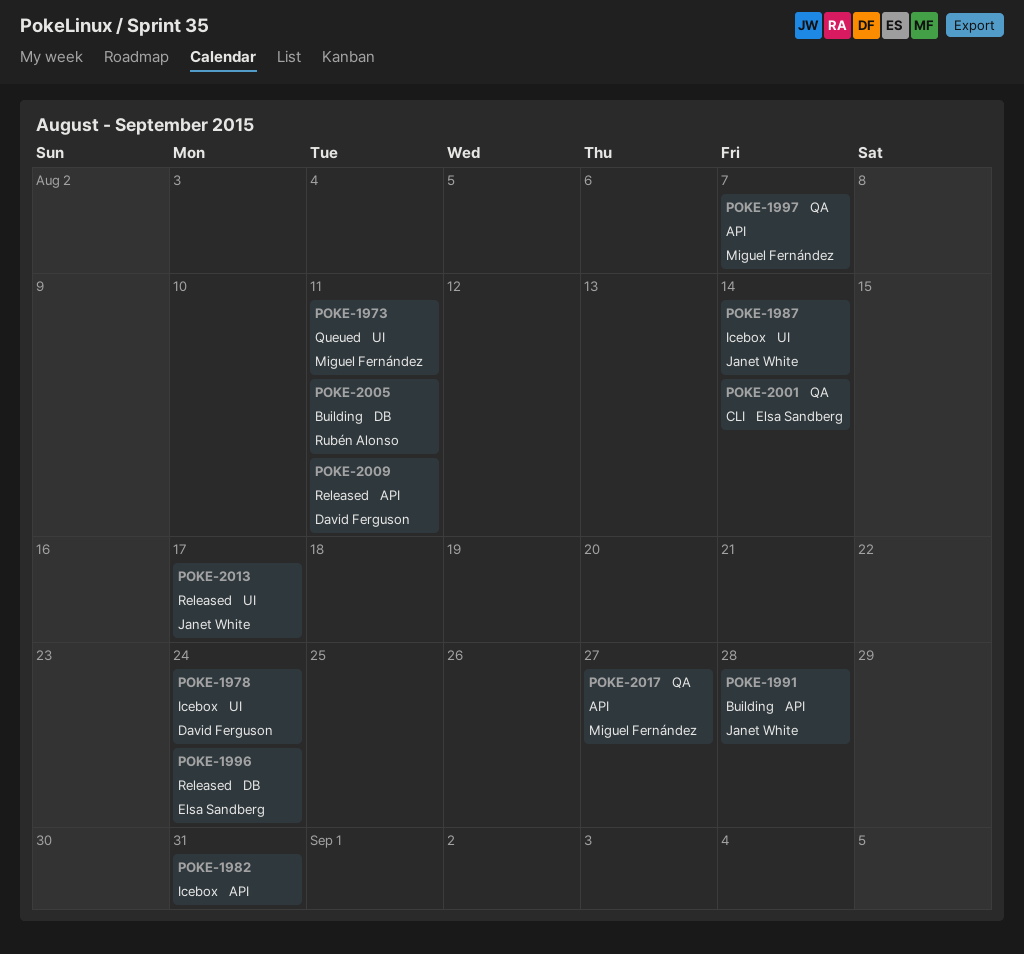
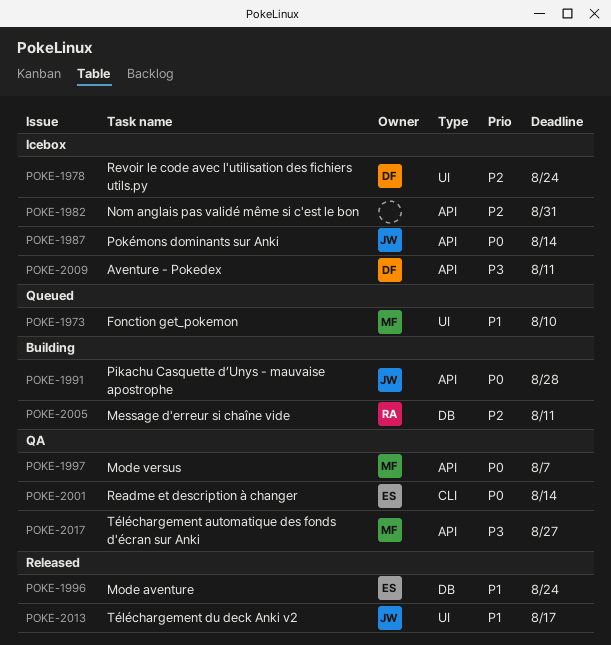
POKE-1973, due: Aug 11 -> Aug 10
POKE-1987, label: UI -> API
POKE-2009, status: Released -> Icebox

